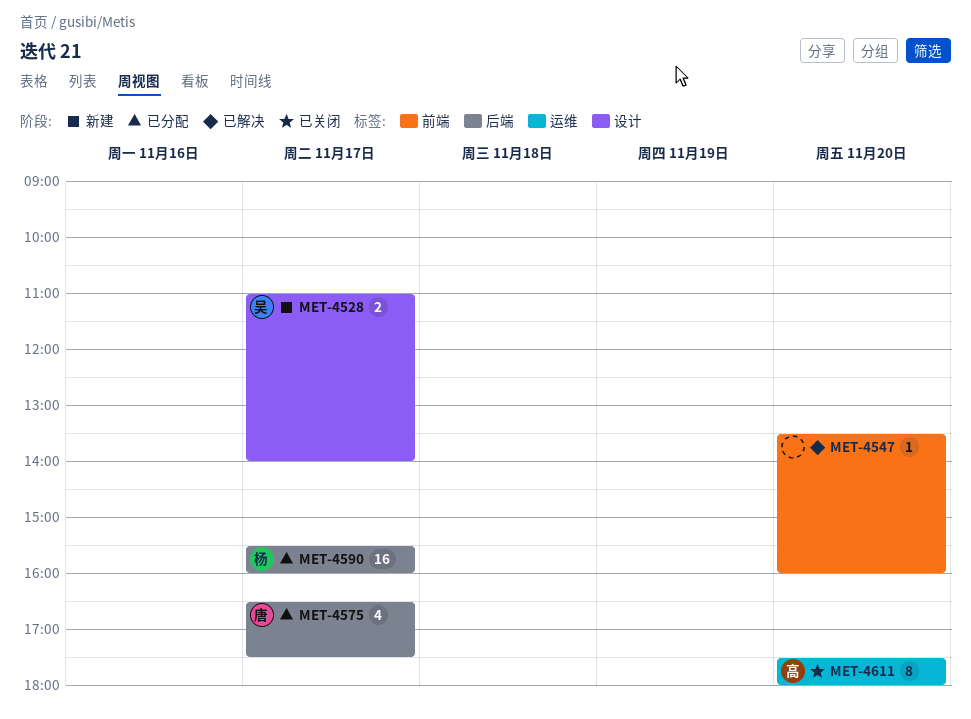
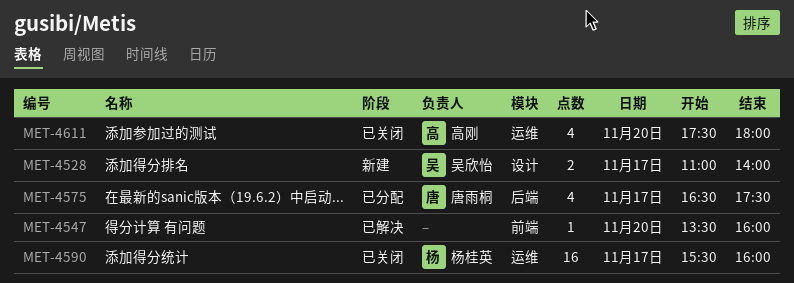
MET-4590, status: 已分配 -> 已关闭
MET-4590, label: 后端 -> 运维
MET-4611, estimate: 8 -> 4

